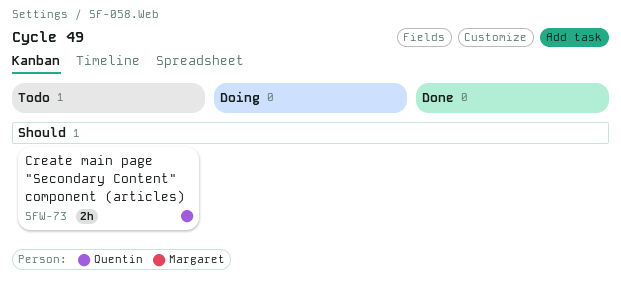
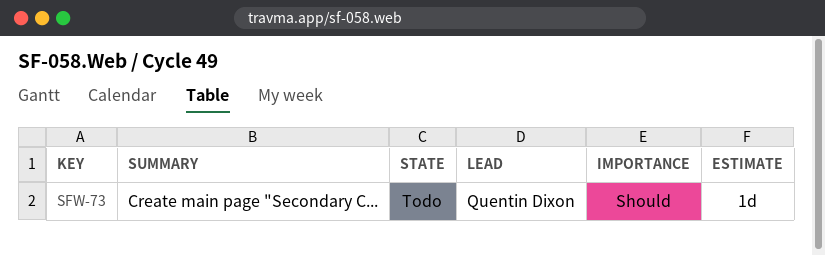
SFW-73, estimate: 2h -> 1d

